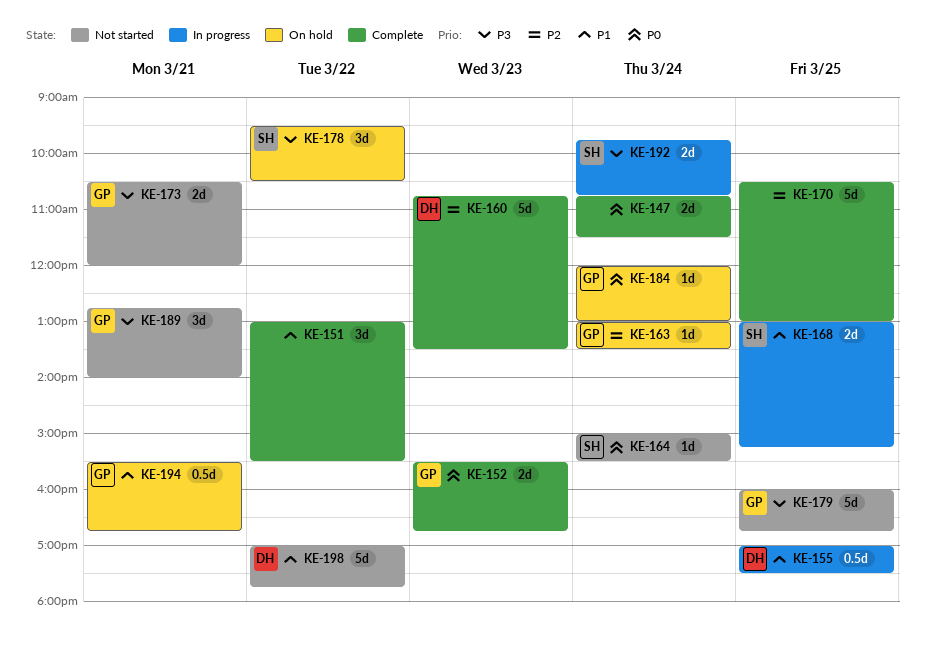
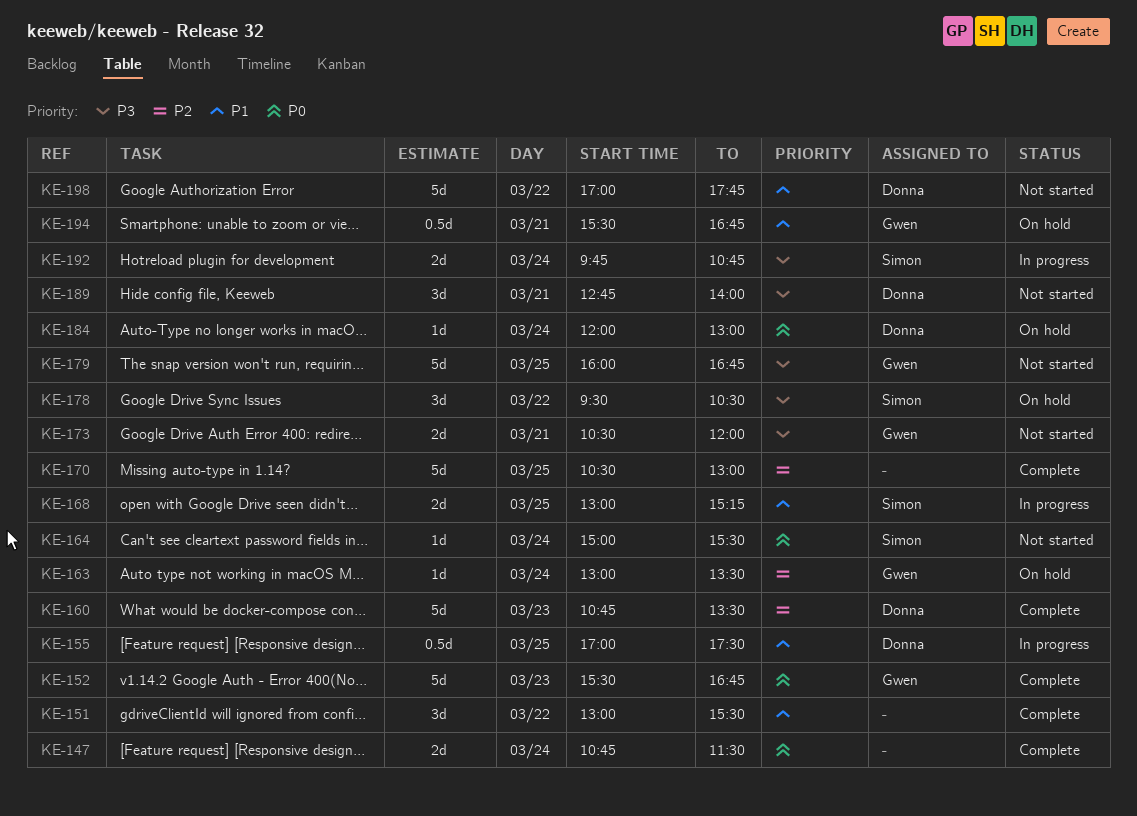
KE-152, estimate: 2d -> 5d
KE-184, owner: Gwen -> Donna
KE-189, owner: Gwen -> Donna

